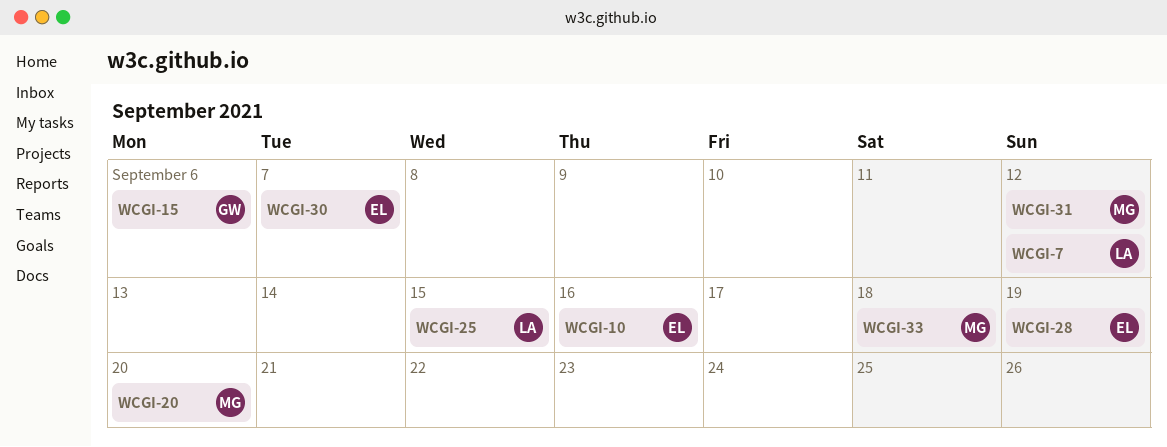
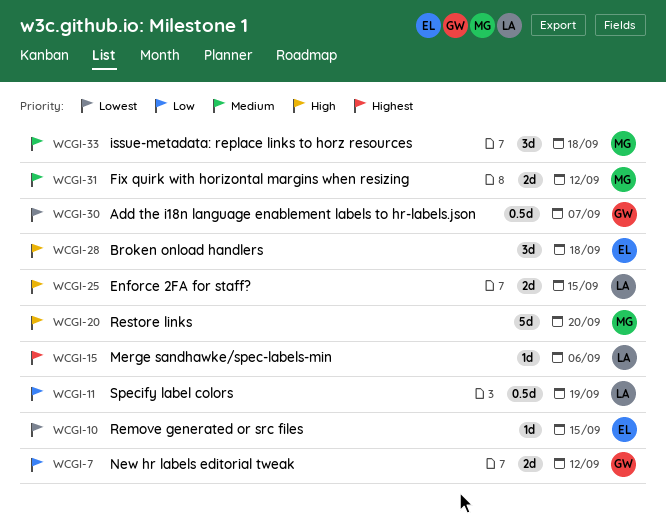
WCGI-7, owner: LA -> GW
WCGI-10, due: Sep 16 -> Sep 15
WCGI-11: none -> present
WCGI-15, owner: GW -> LA
WCGI-28, due: Sep 19 -> Sep 18
WCGI-30, owner: EL -> GW

